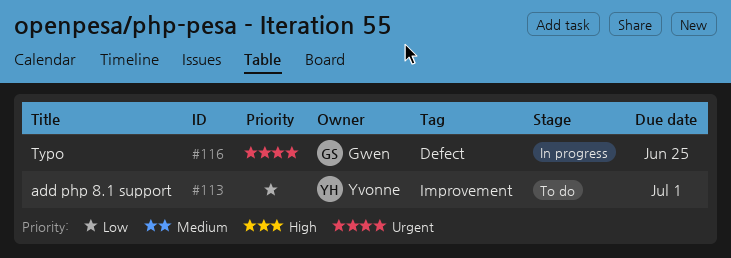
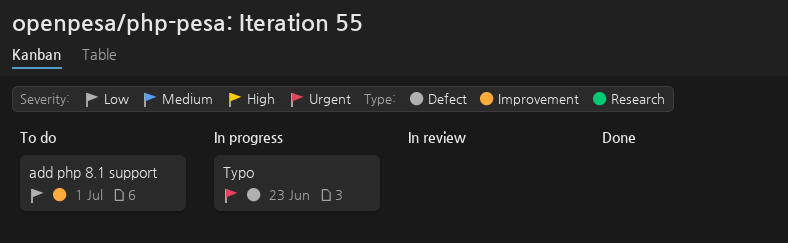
Typo, due: Jun 25 -> Jun 23

